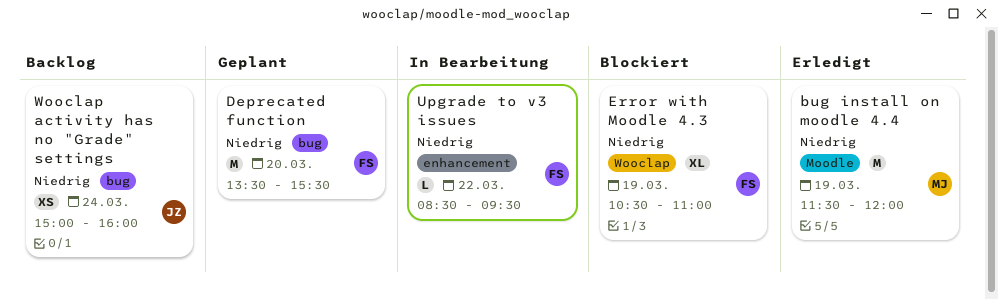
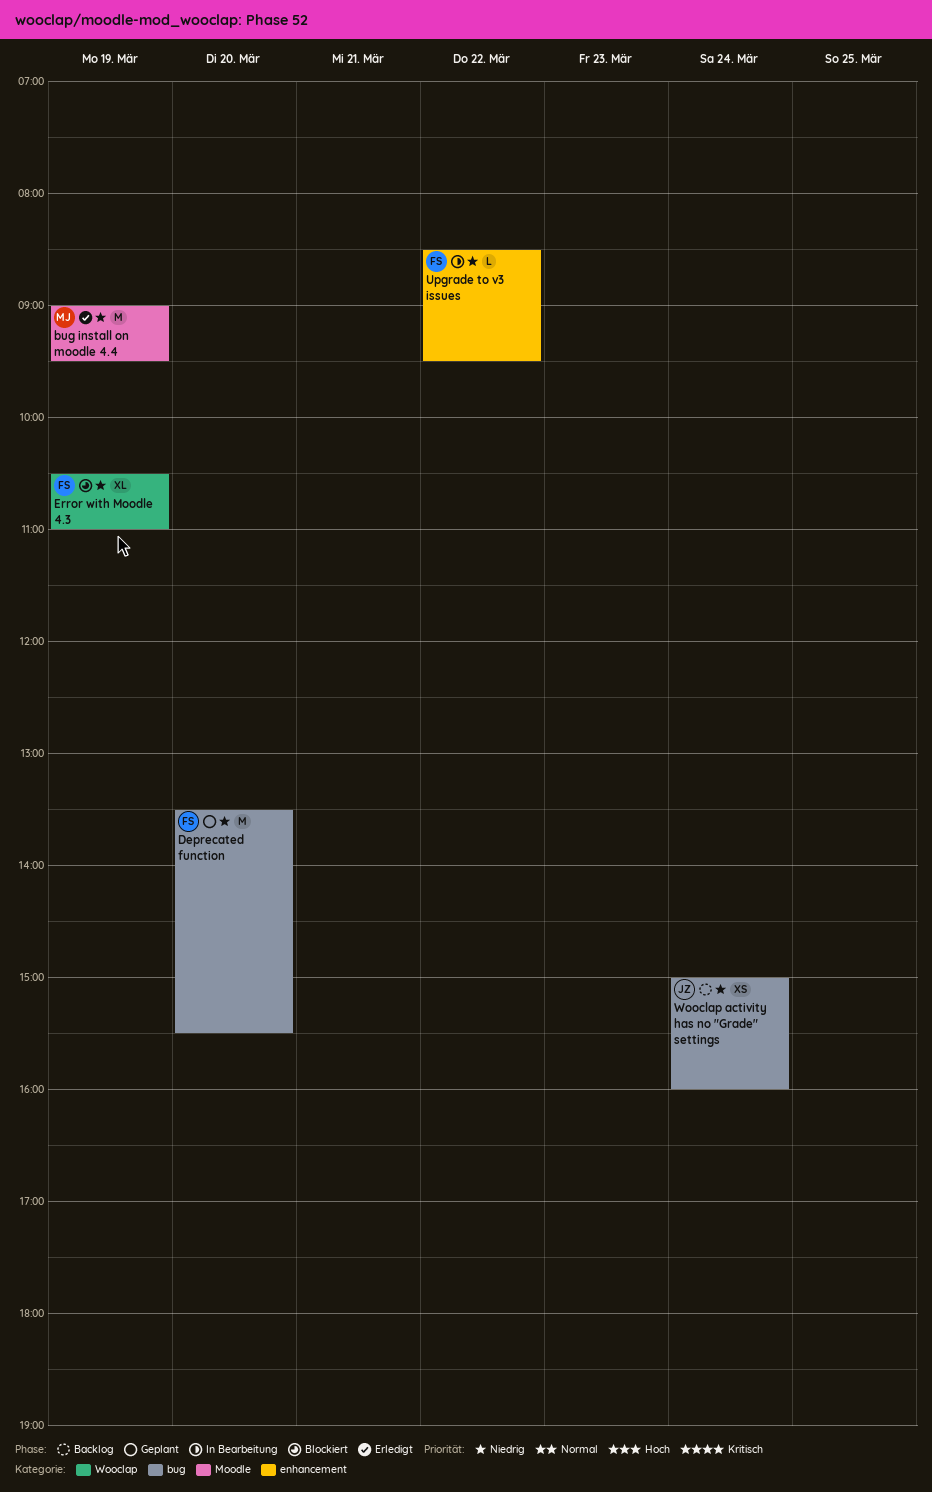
bug install on moodle 4.4, begins: 11:30 -> 09:00
bug install on moodle 4.4, ends: 12:00 -> 09:30

